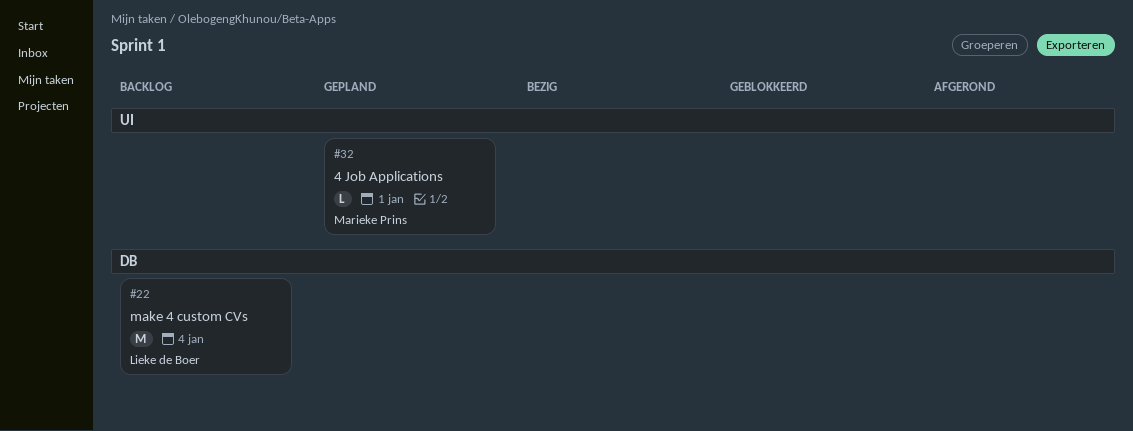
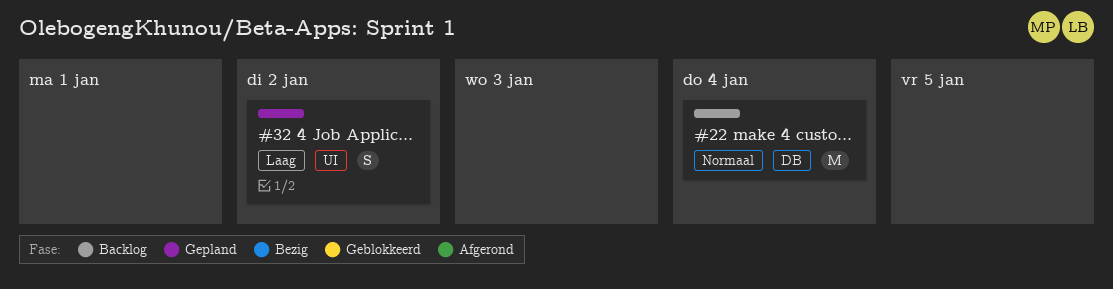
#32, estimate: L -> S
#32, due: Jan 1 -> Jan 2

